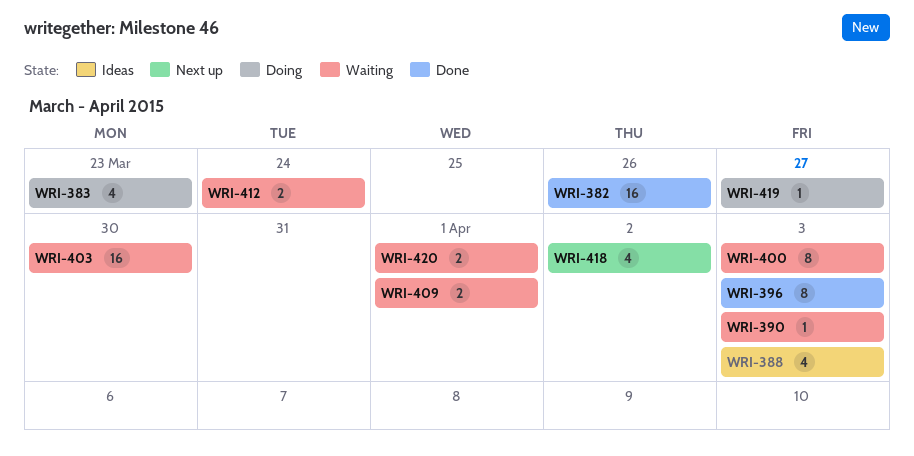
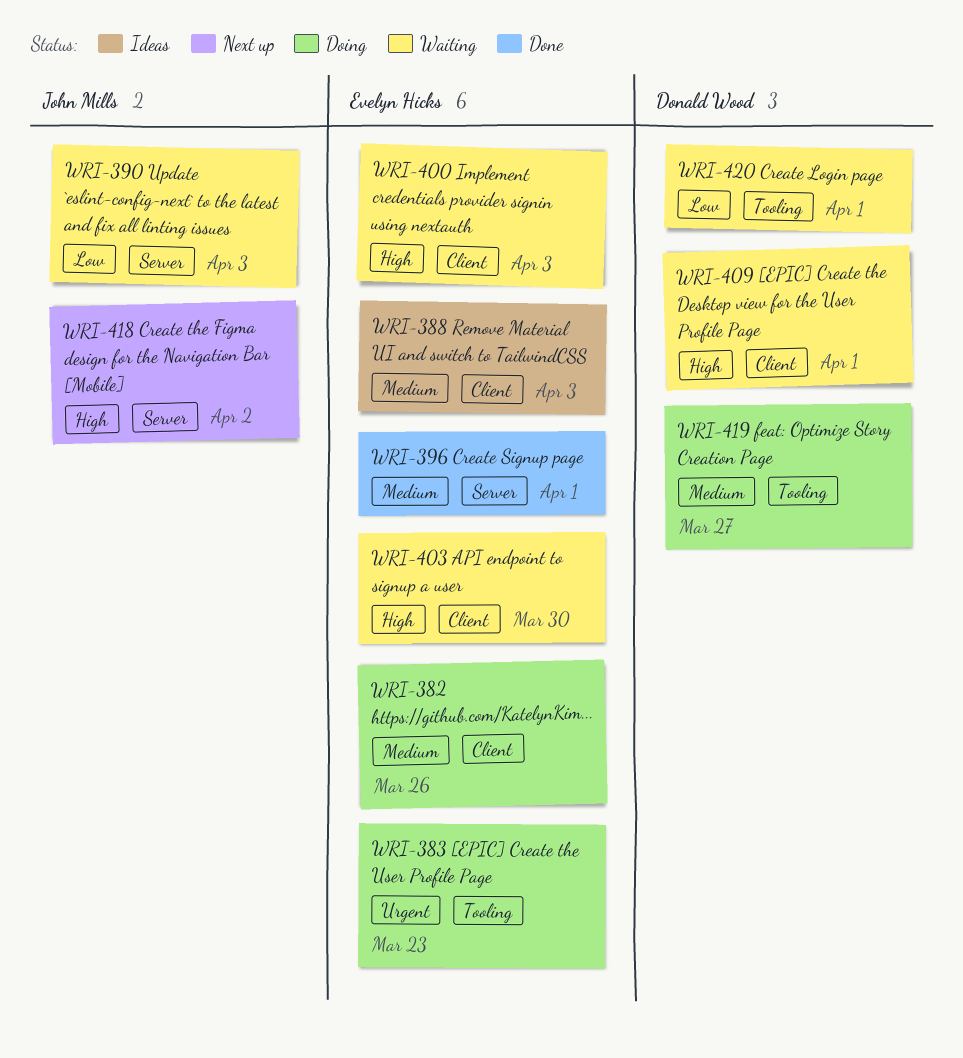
WRI-382, status: Done -> Doing
WRI-396, due: Apr 3 -> Apr 1
WRI-412: present -> none

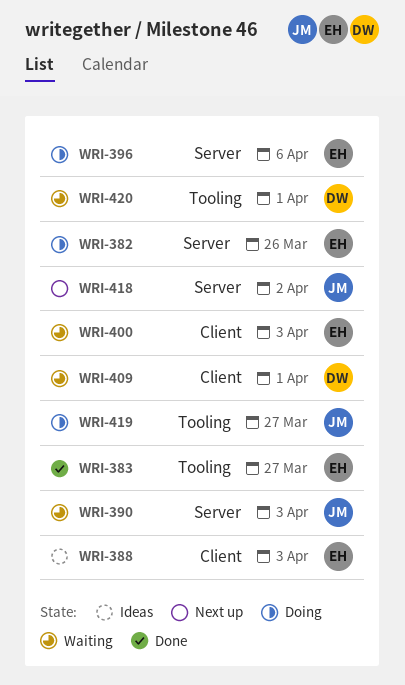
WRI-382, label: Client -> Server
WRI-383, status: Doing -> Done
WRI-383, due: Mar 23 -> Mar 27
WRI-396, status: Done -> Doing
WRI-396, due: Apr 1 -> Apr 6
WRI-403: present -> none
WRI-419, owner: Donald Wood -> John Mills

